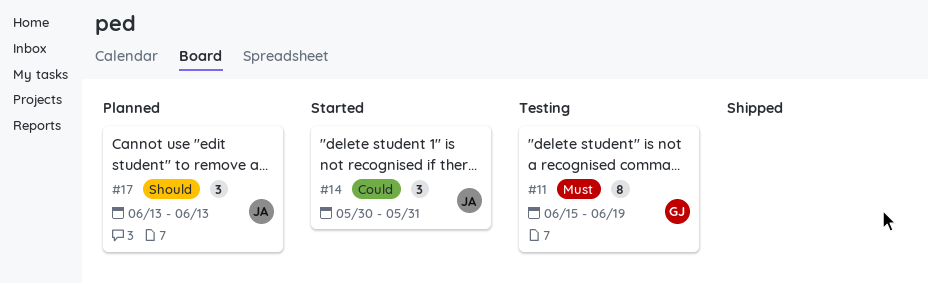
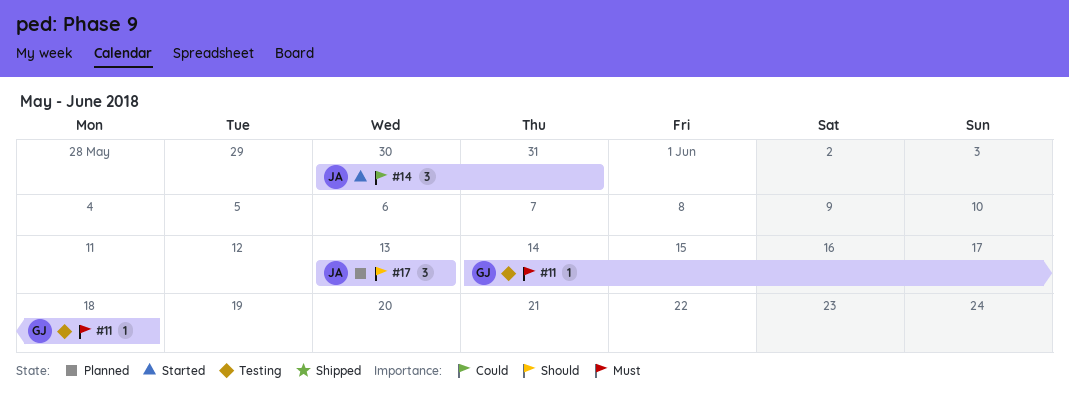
#11, estimate: 8 -> 1
#11, start: Jun 15 -> Jun 14
#11, due: Jun 19 -> Jun 18

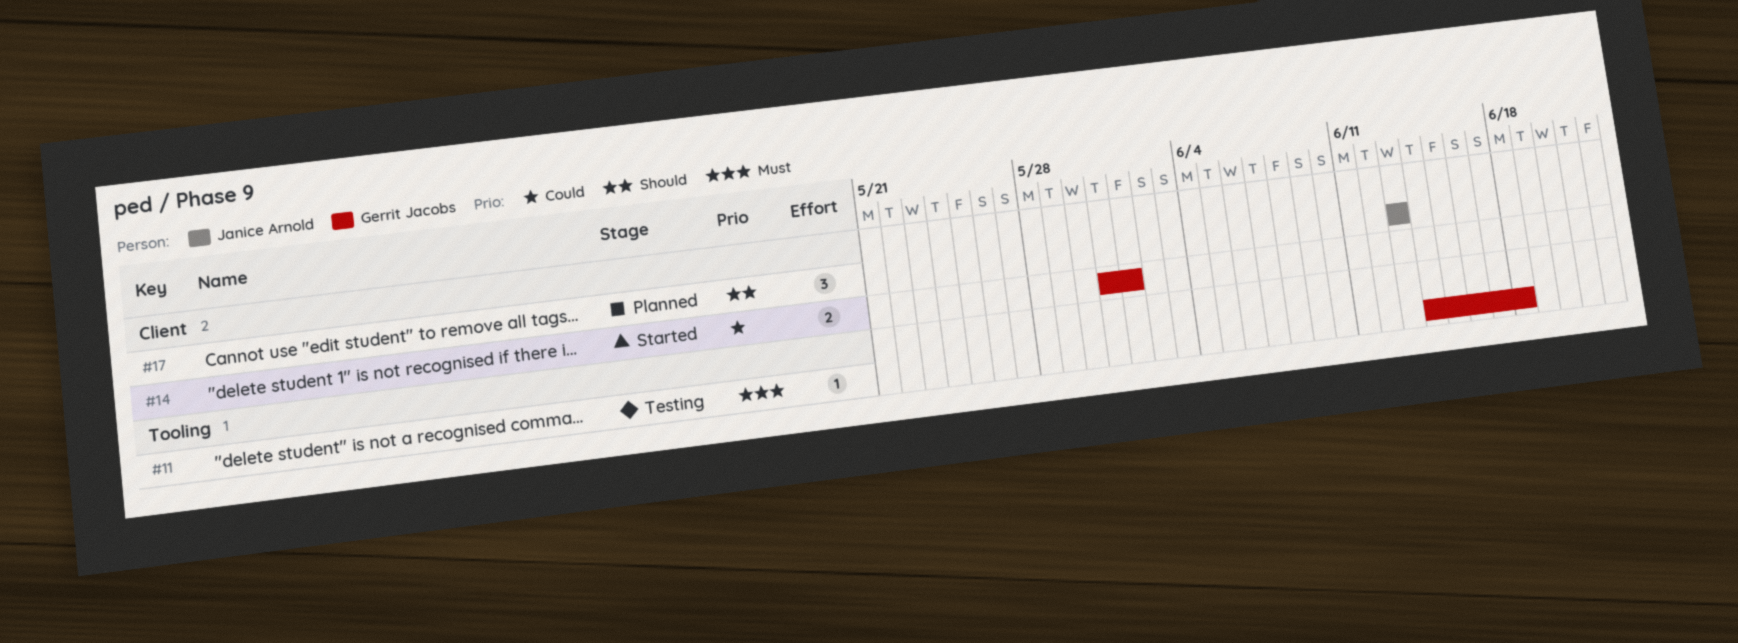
#14, owner: Janice Arnold -> Gerrit Jacobs
#14, estimate: 3 -> 2
#14, start: May 30 -> May 31
#14, due: May 31 -> Jun 1

